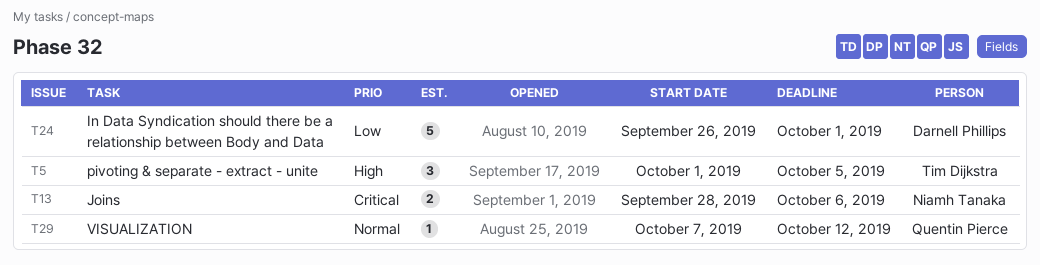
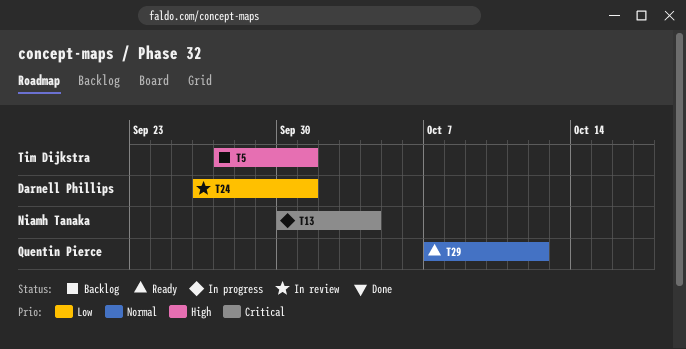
T5, start: Oct 1 -> Sep 27
T5, due: Oct 5 -> Oct 1
T13, start: Sep 28 -> Sep 30
T13, due: Oct 6 -> Oct 4

